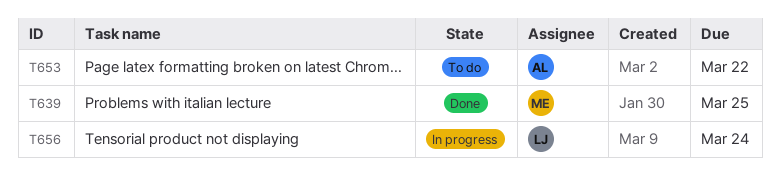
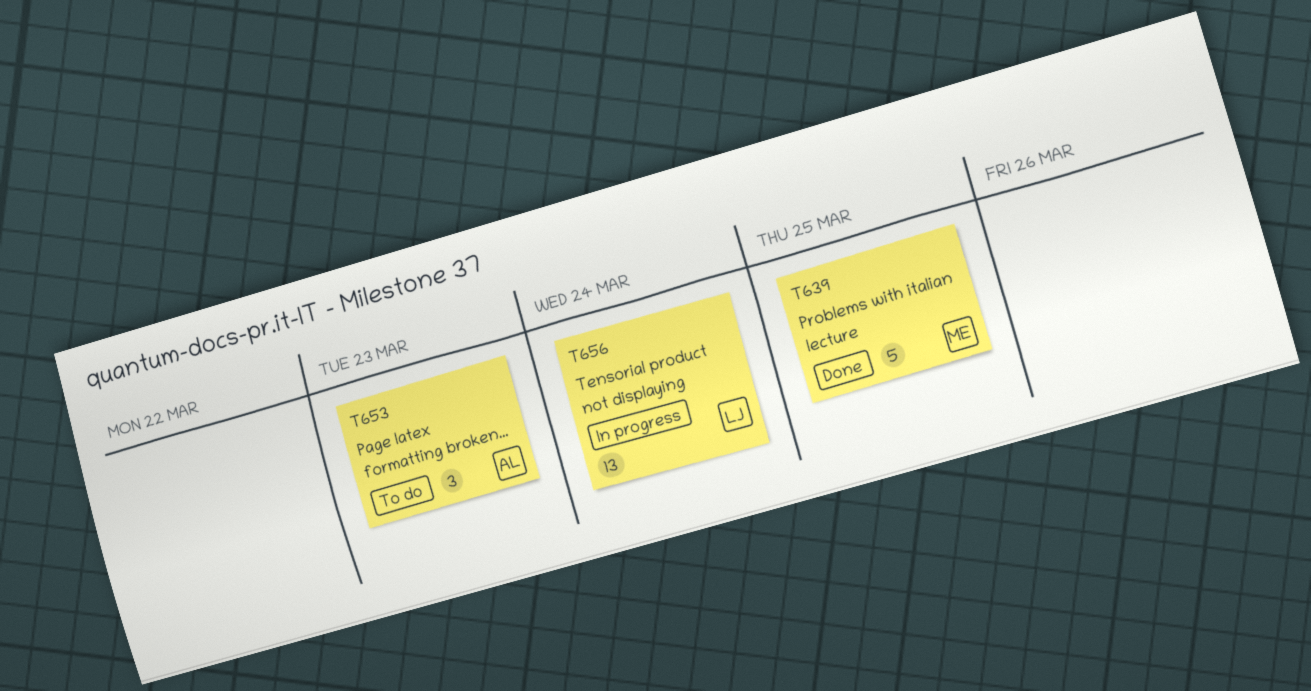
T653, due: Mar 22 -> Mar 23

